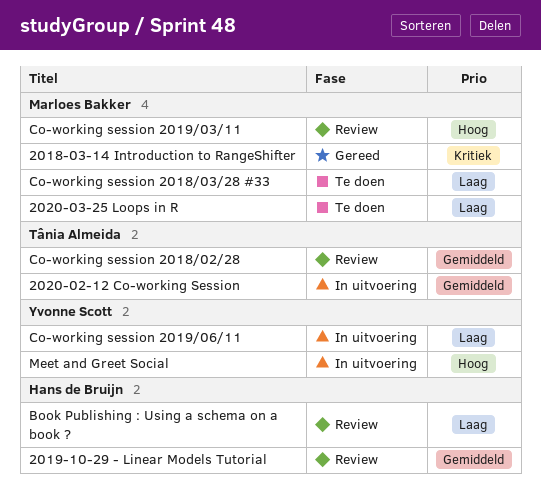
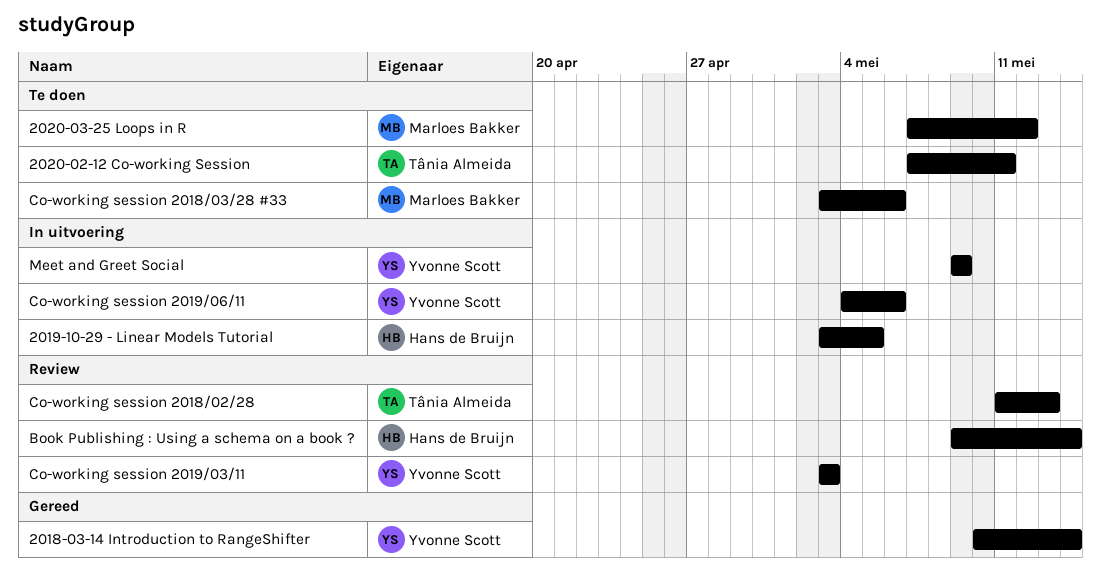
2018-03-14 Introduction to RangeShifter, owner: Marloes Bakker -> Yvonne Scott
2019-10-29 - Linear Models Tutorial, status: Review -> In uitvoering
2020-02-12 Co-working Session, status: In uitvoering -> Te doen
Co-working session 2019/03/11, owner: Marloes Bakker -> Yvonne Scott

